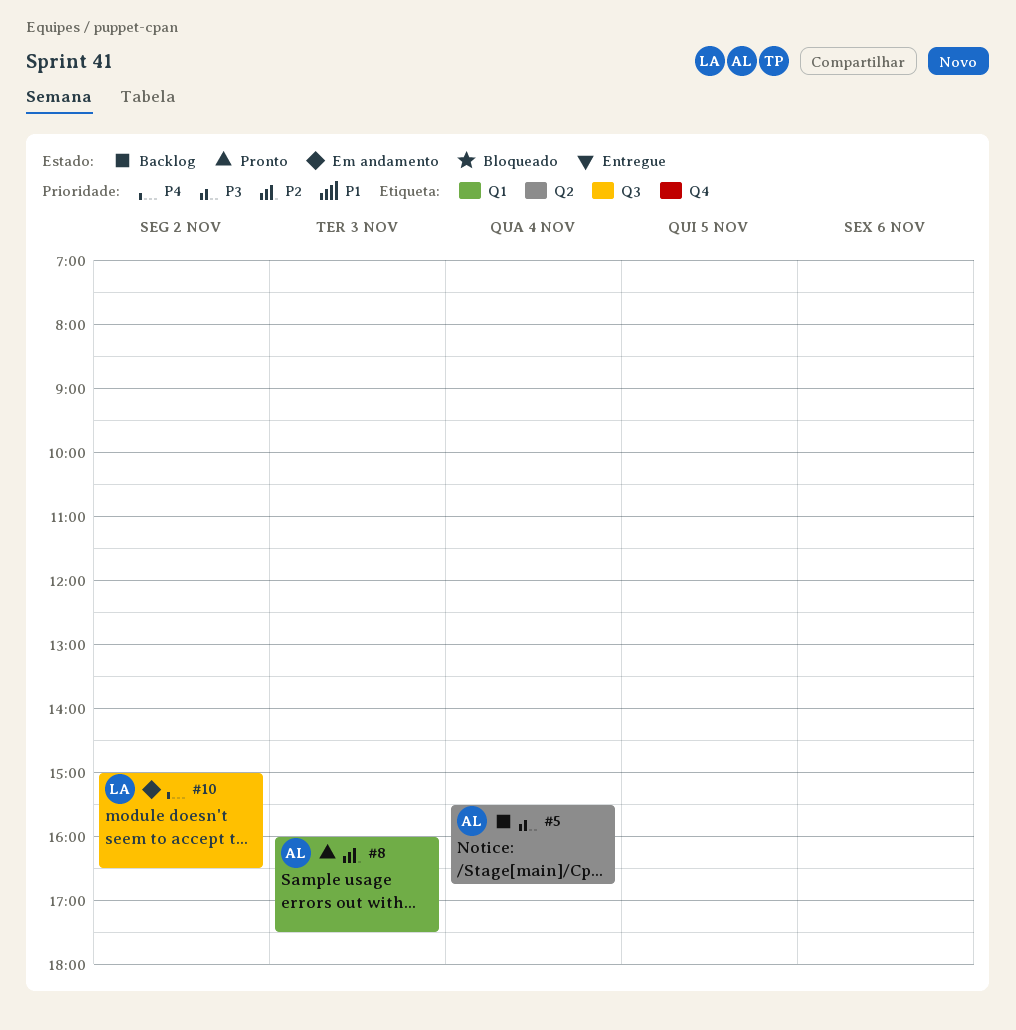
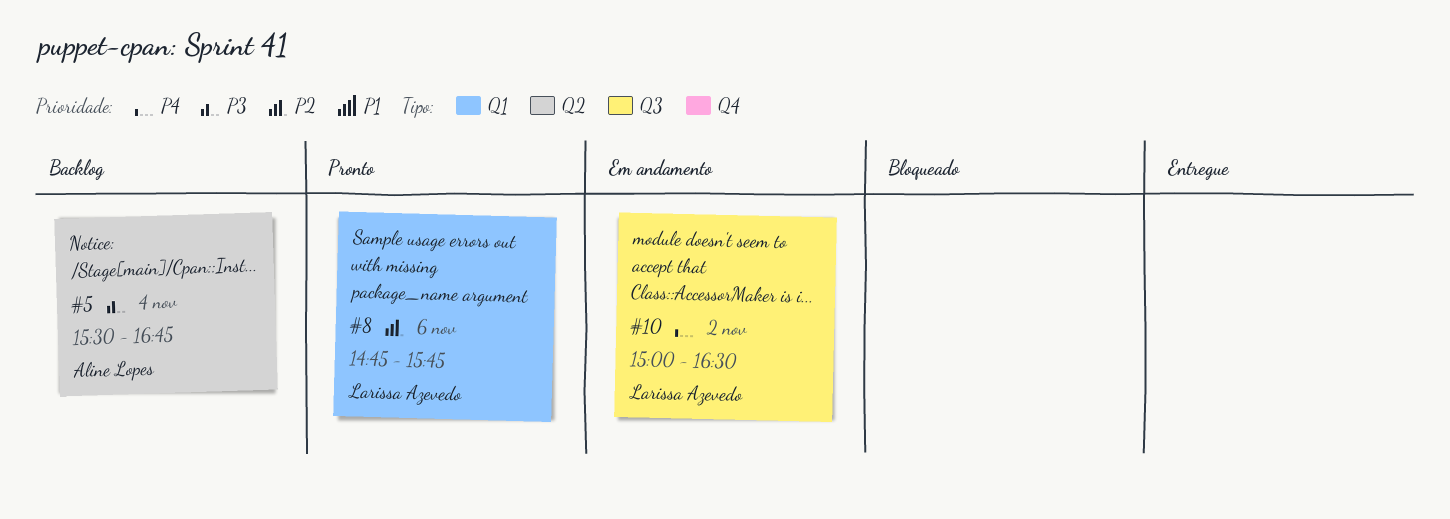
#8, owner: Aline Lopes -> Larissa Azevedo
#8, day: Nov 3 -> Nov 6
#8, begins: 16:00 -> 14:45
#8, ends: 17:30 -> 15:45

